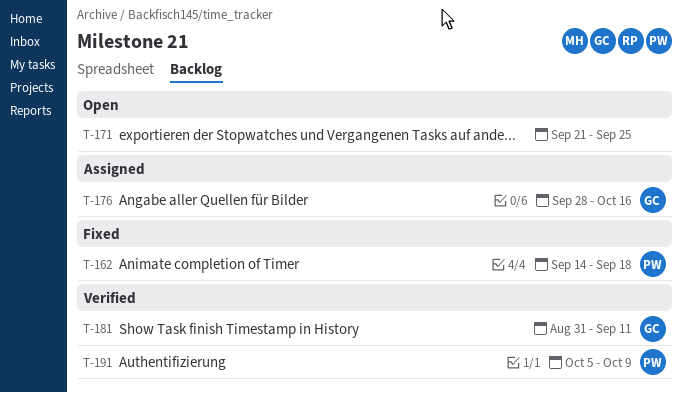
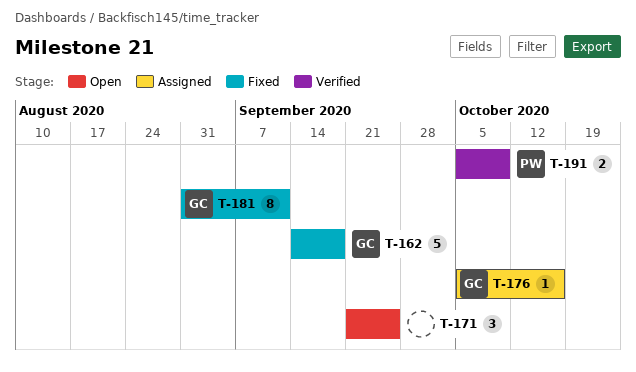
T-162, owner: PW -> GC
T-176, start: Sep 28 -> Oct 5
T-181, status: Verified -> Fixed

